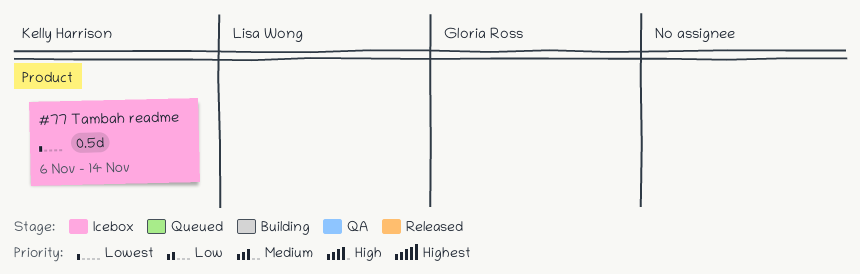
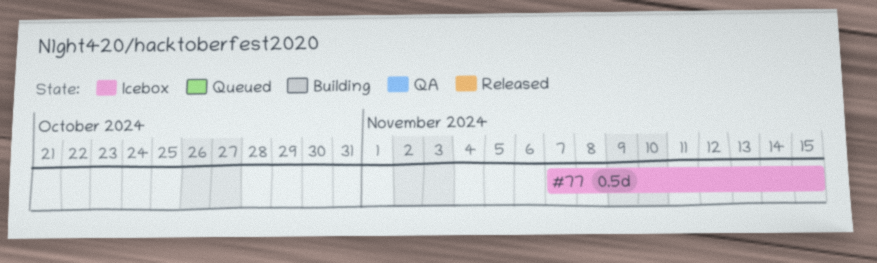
#77, start: Nov 6 -> Nov 7
#77, due: Nov 14 -> Nov 15

